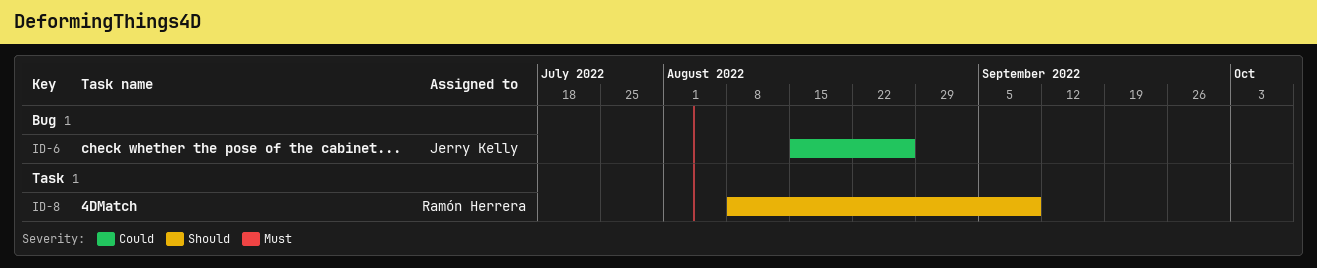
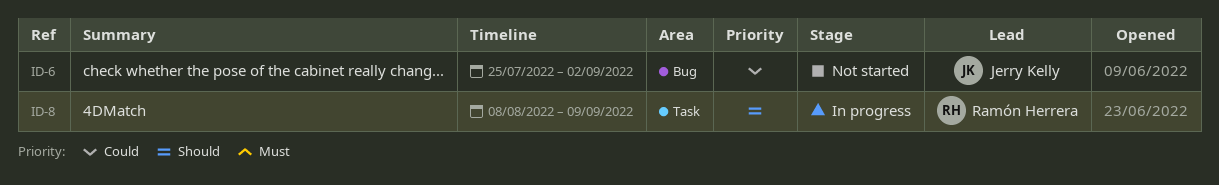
ID-6, start: Aug 15 -> Jul 25
ID-6, due: Aug 26 -> Sep 2

